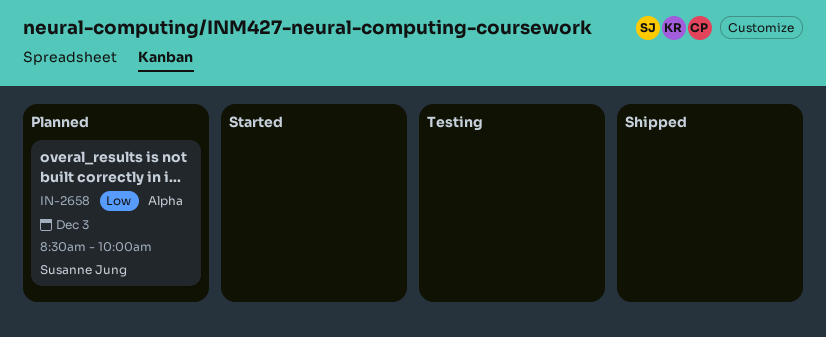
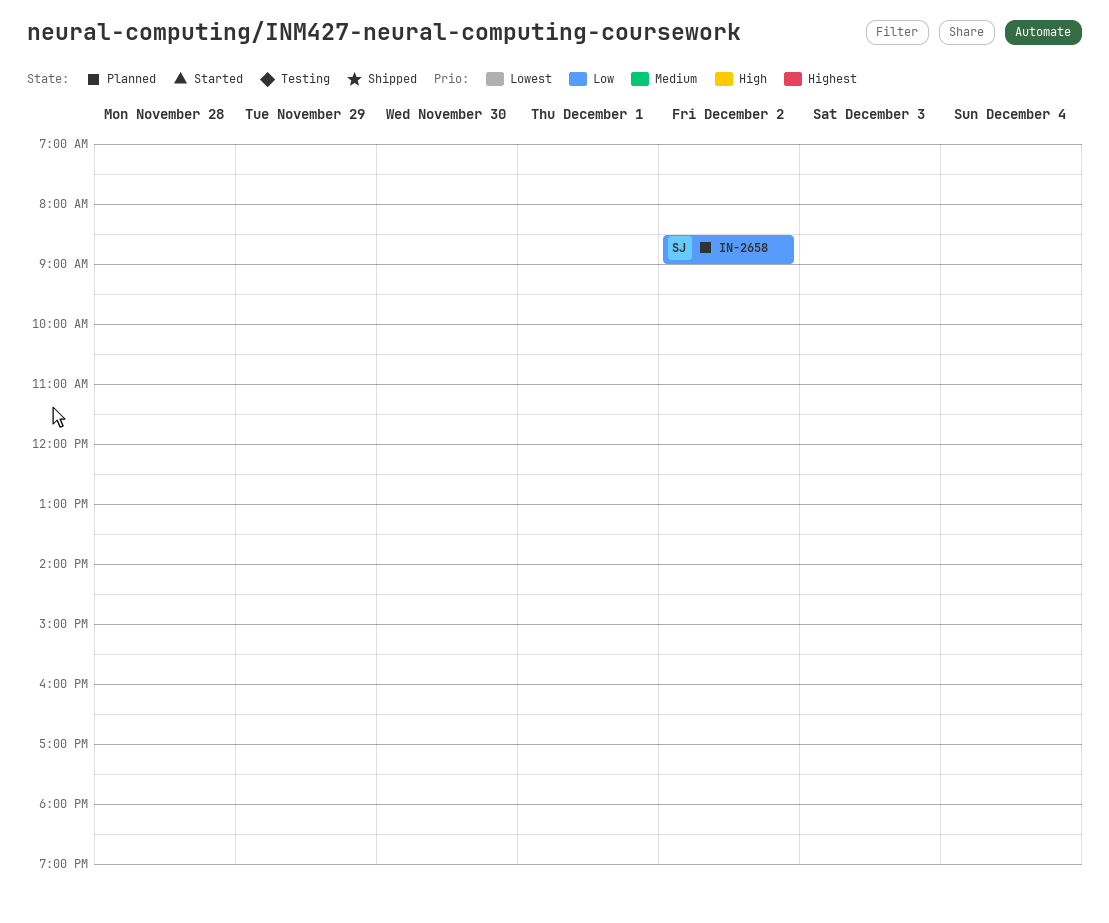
IN-2658, day: Dec 3 -> Dec 2
IN-2658, ends: 10:00 -> 09:00

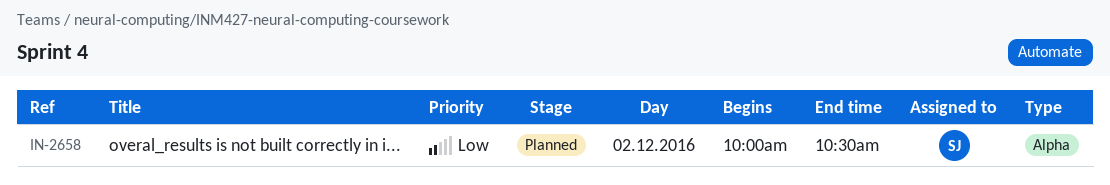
IN-2658, begins: 08:30 -> 10:00
IN-2658, ends: 09:00 -> 10:30

